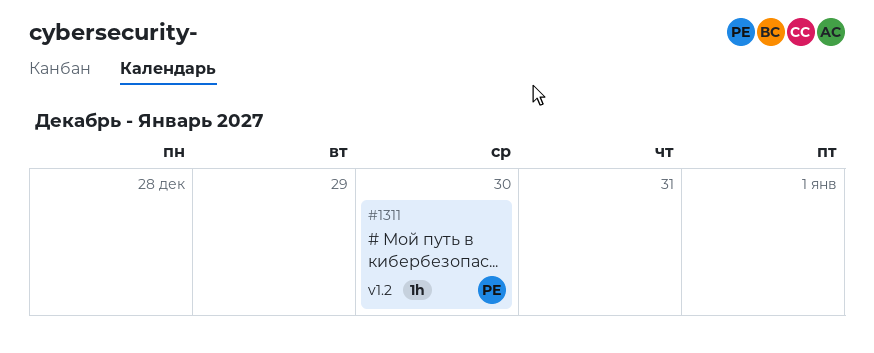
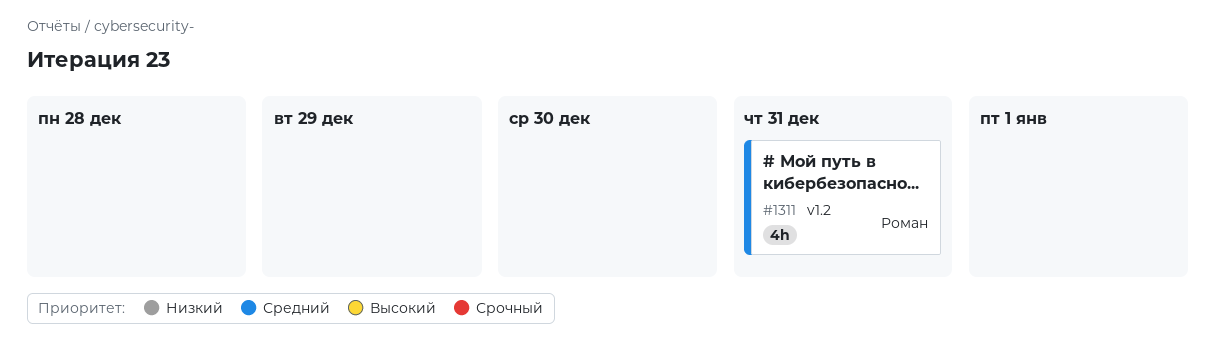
#1311, estimate: 1h -> 4h
#1311, due: Dec 30 -> Dec 31

